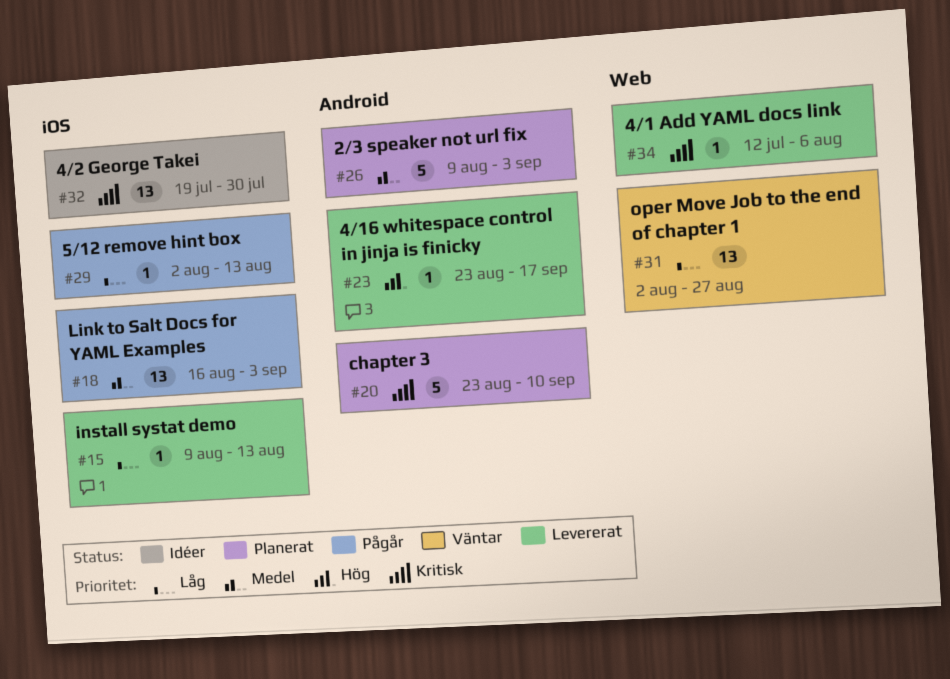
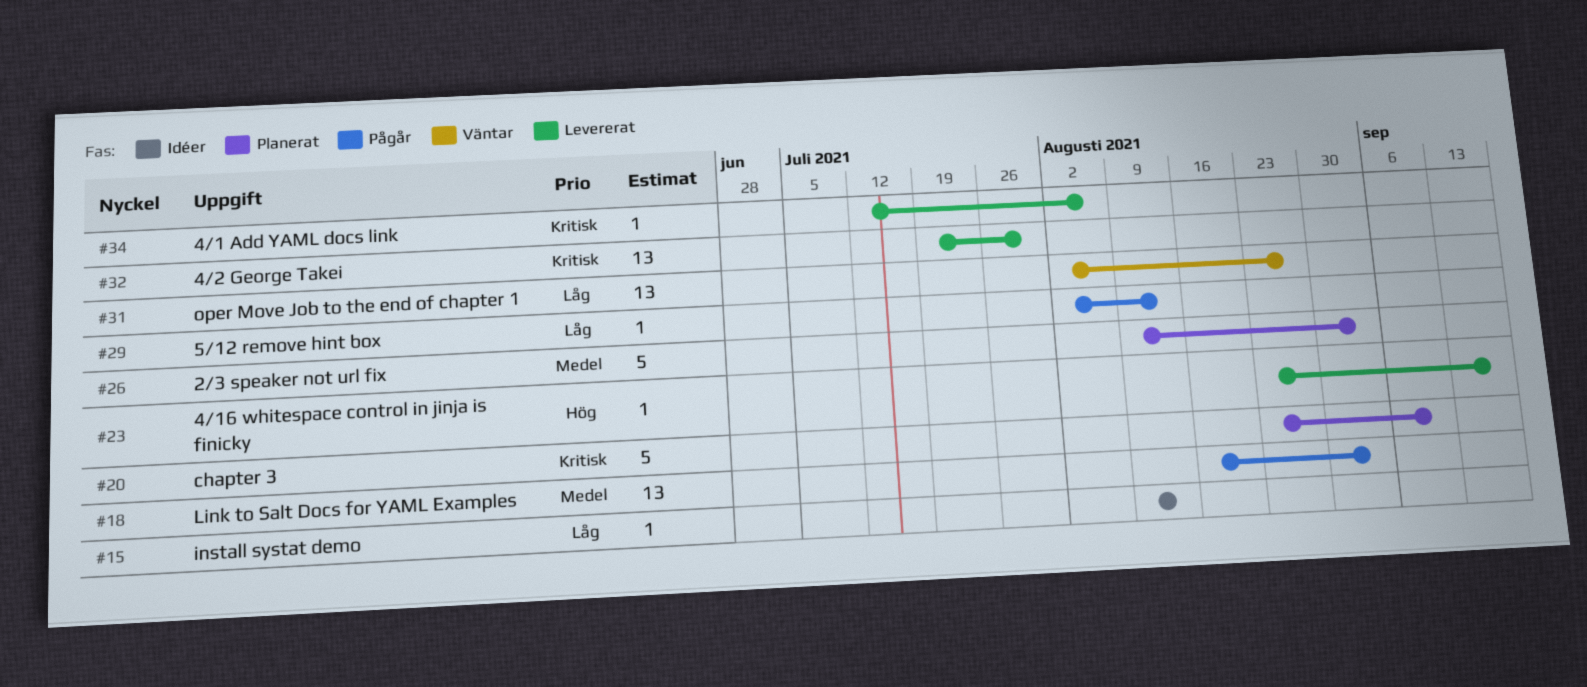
#15, status: Levererat -> Idéer
#32, status: Idéer -> Levererat

